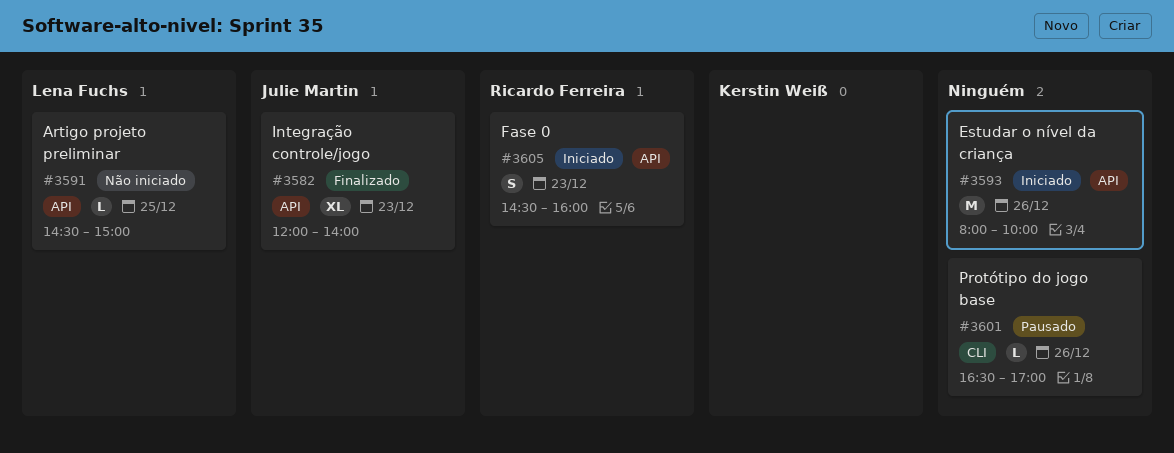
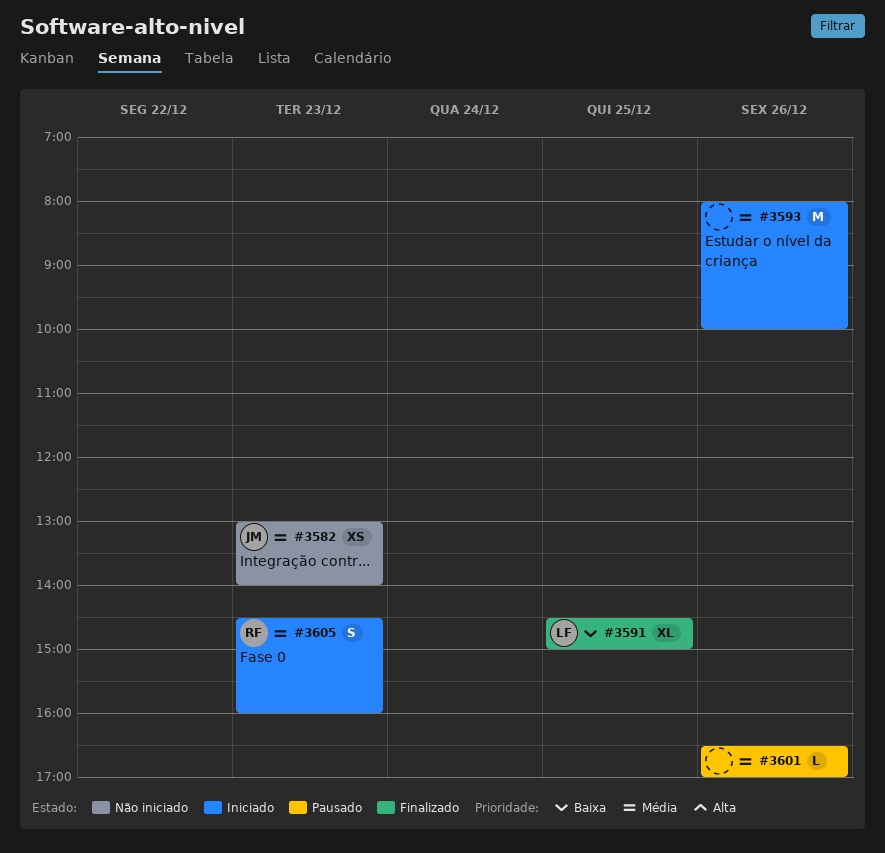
#3582, status: Finalizado -> Não iniciado
#3582, estimate: XL -> XS
#3582, begins: 12:00 -> 13:00
#3591, status: Não iniciado -> Finalizado
#3591, estimate: L -> XL

